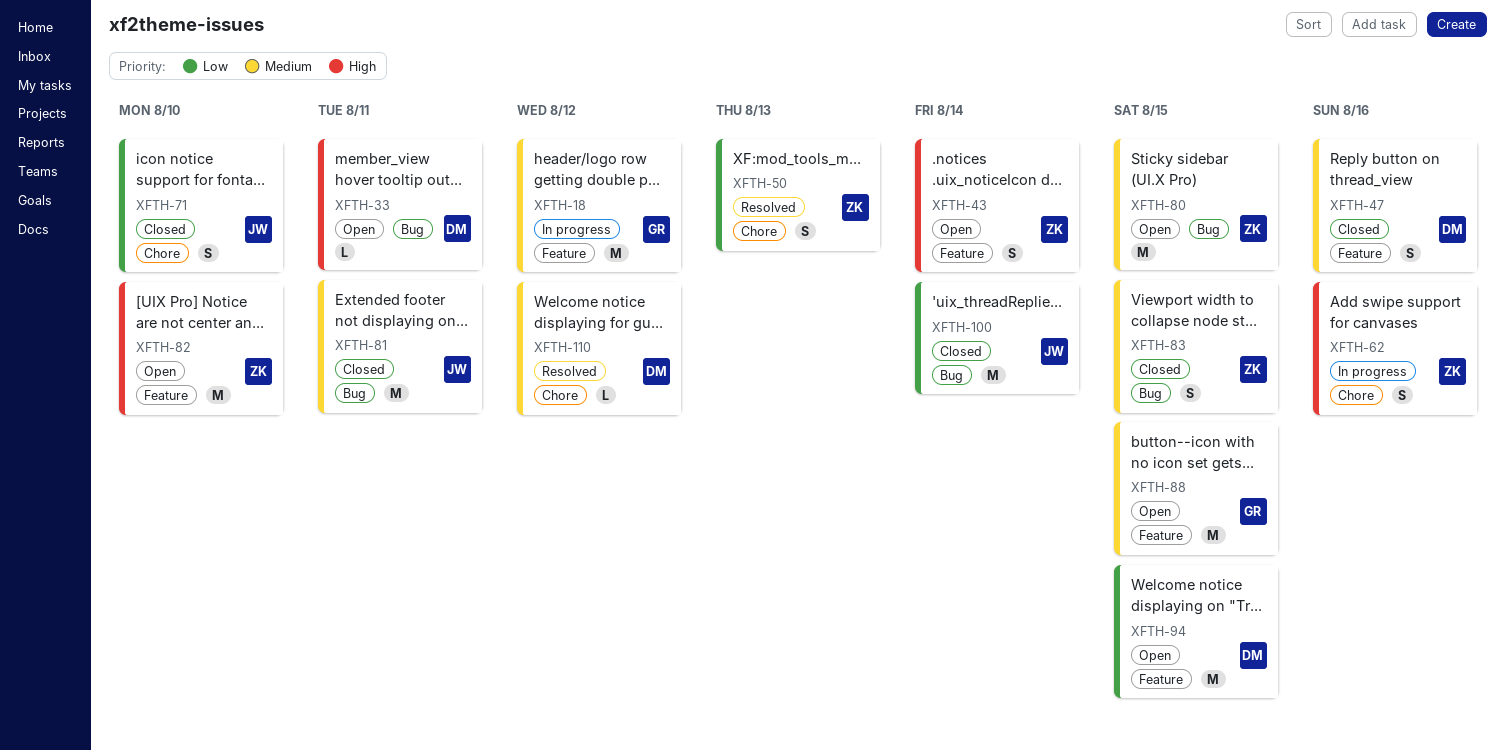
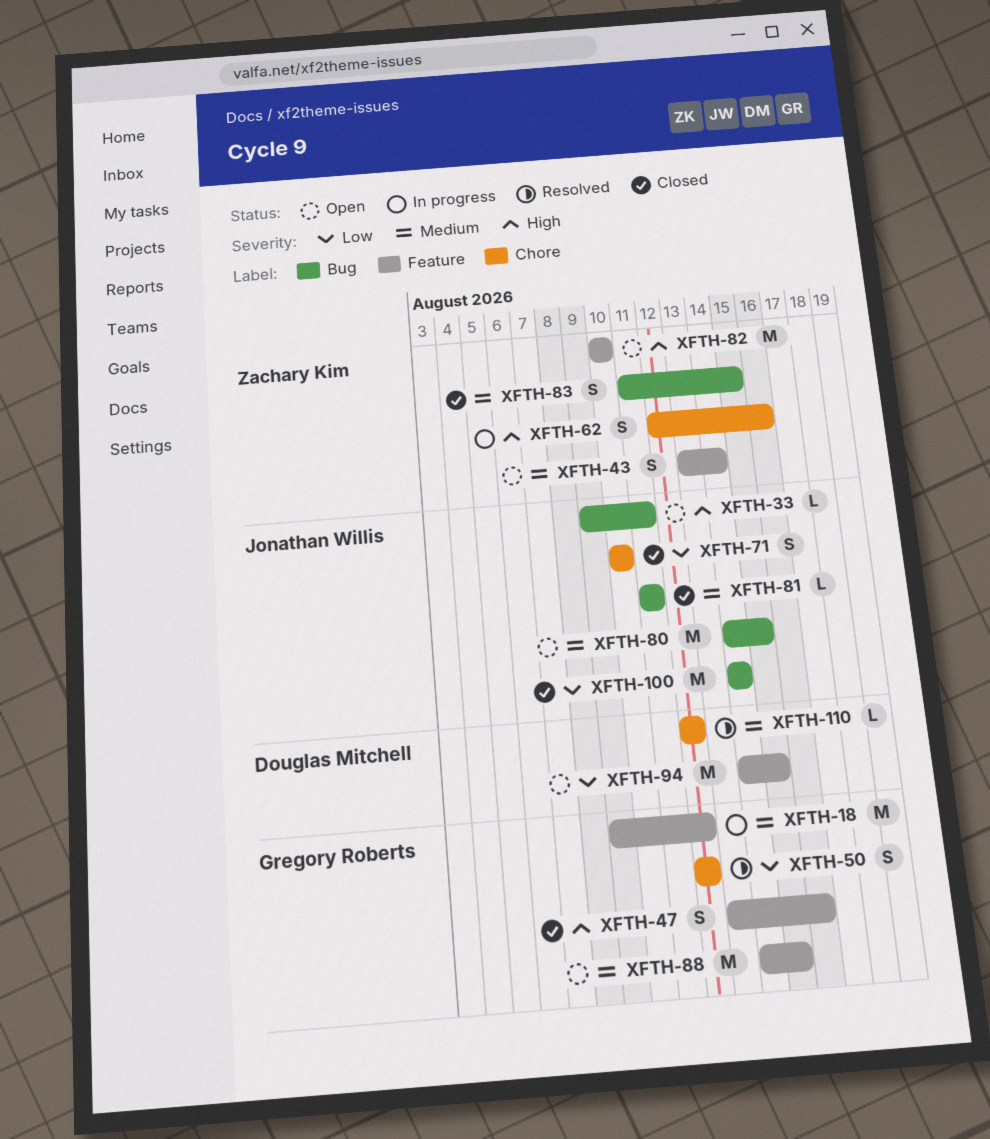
XFTH-33, owner: Douglas Mitchell -> Jonathan Willis
XFTH-43, priority: High -> Medium
XFTH-47, owner: Douglas Mitchell -> Gregory Roberts
XFTH-47, priority: Medium -> High
XFTH-50, owner: Zachary Kim -> Gregory Roberts
XFTH-50, due: Aug 13 -> Aug 12
XFTH-80, owner: Zachary Kim -> Jonathan Willis
XFTH-81, estimate: M -> L

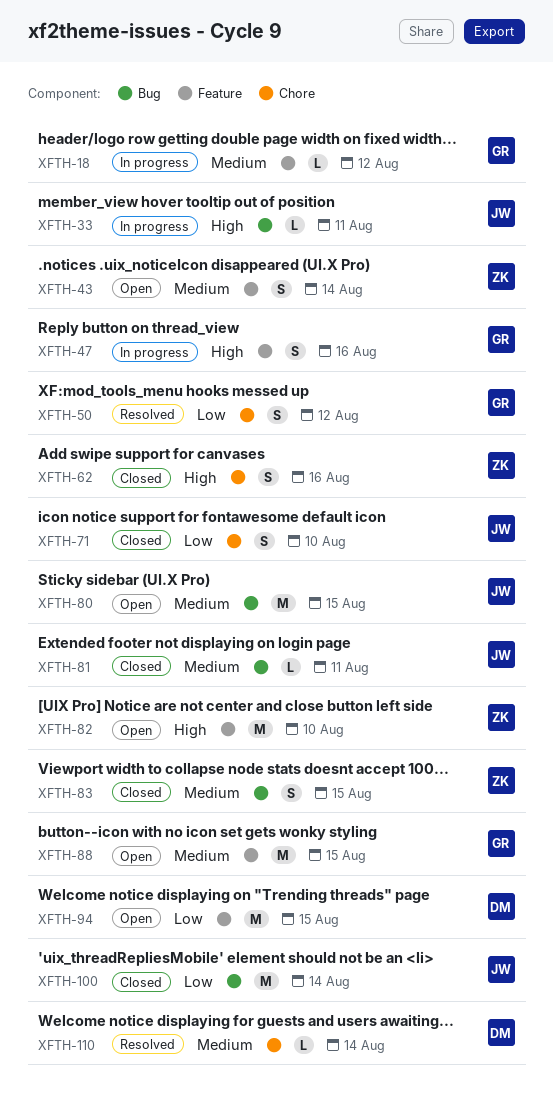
XFTH-18, estimate: M -> L
XFTH-33, status: Open -> In progress
XFTH-47, status: Closed -> In progress
XFTH-62, status: In progress -> Closed
XFTH-110, due: Aug 12 -> Aug 14

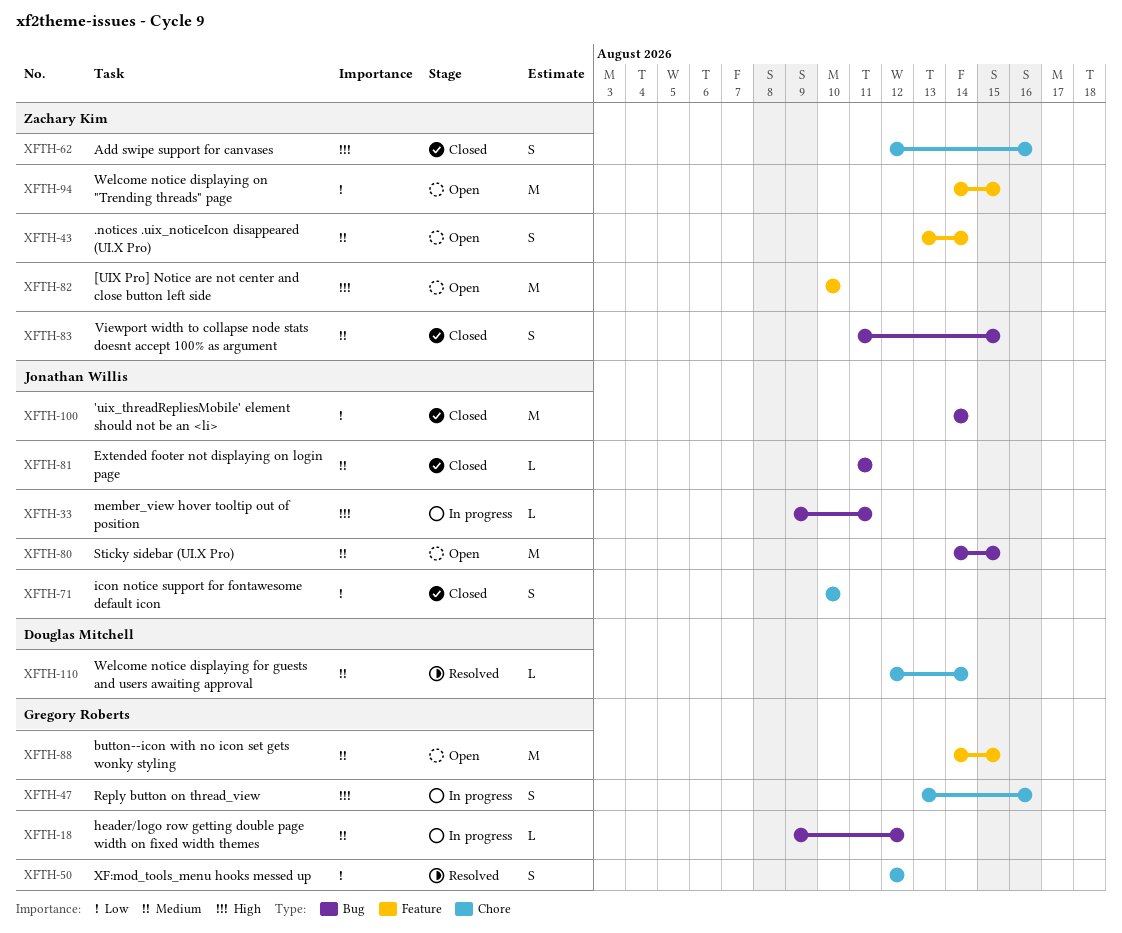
XFTH-18, label: Feature -> Bug
XFTH-47, label: Feature -> Chore
XFTH-94, owner: Douglas Mitchell -> Zachary Kim

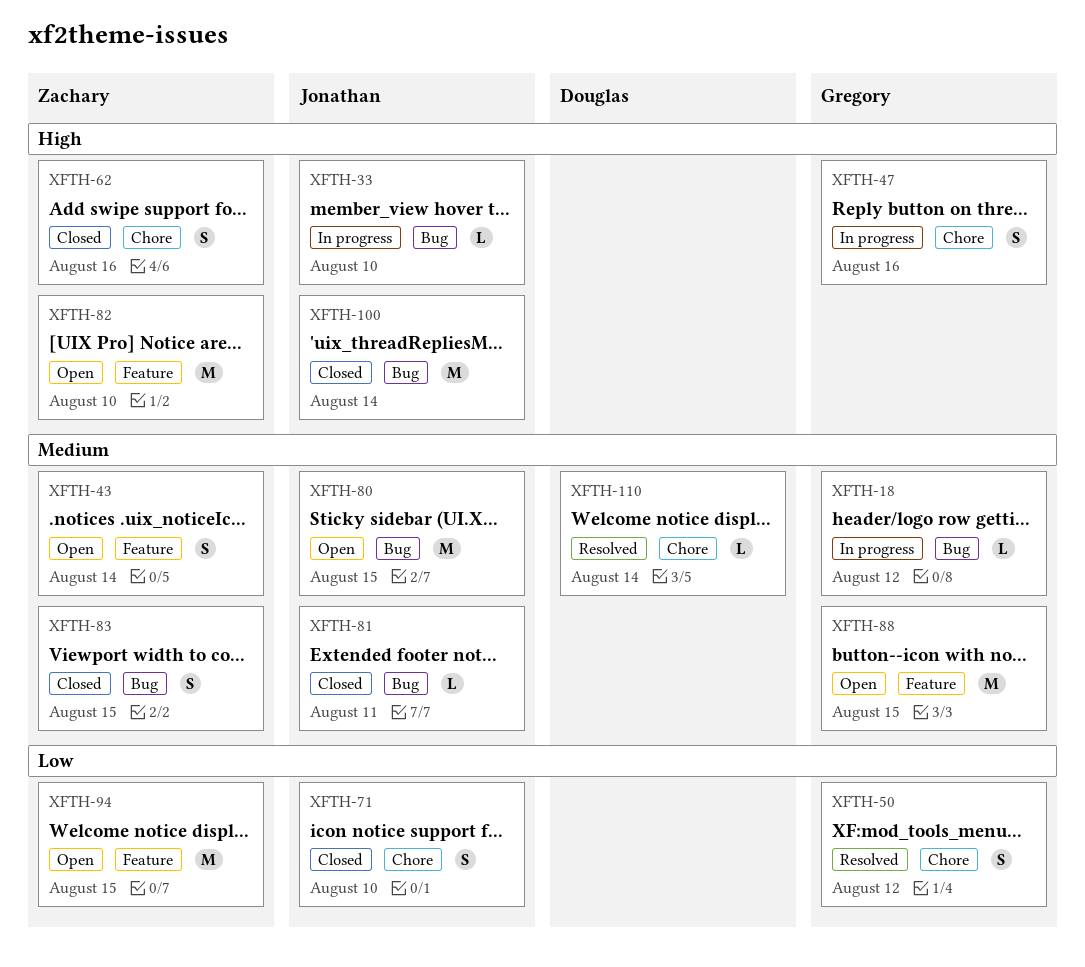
XFTH-33, due: Aug 11 -> Aug 10
XFTH-100, priority: Low -> High

